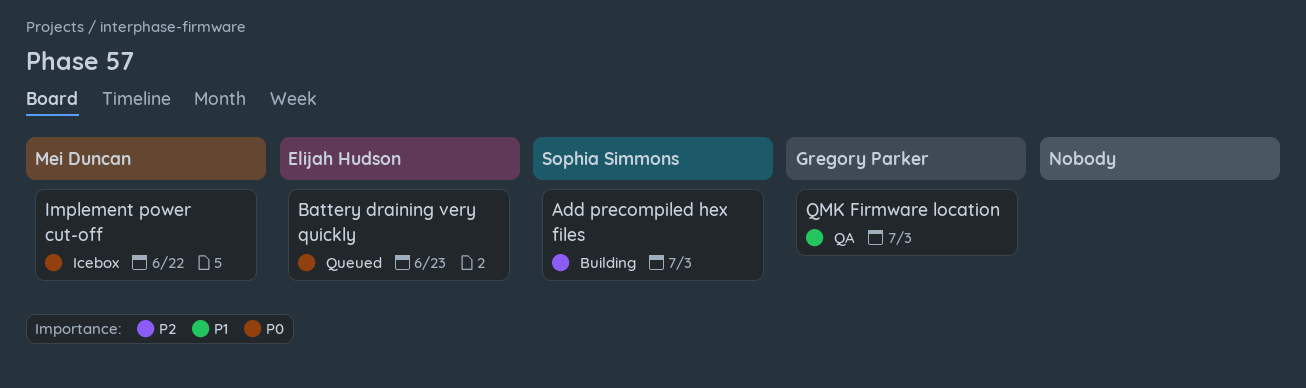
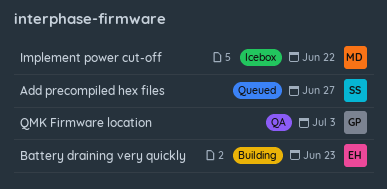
Add precompiled hex files, status: Building -> Queued
Add precompiled hex files, due: Jul 3 -> Jun 27
Battery draining very quickly, status: Queued -> Building

